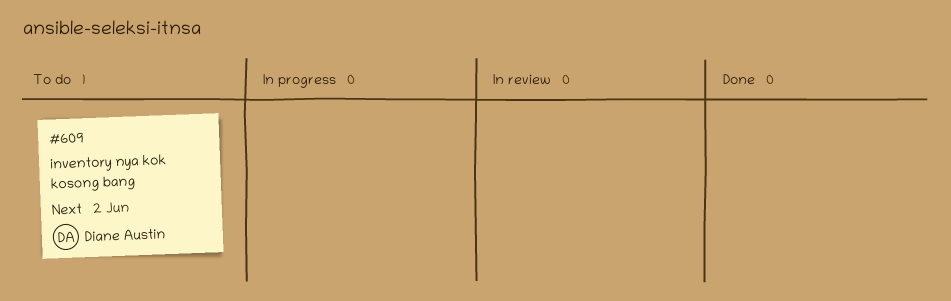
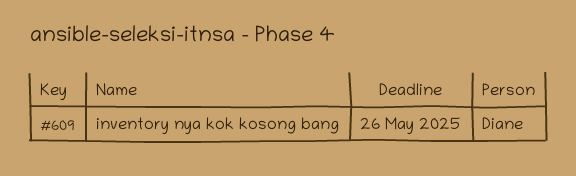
#609, due: Jun 2 -> May 26

